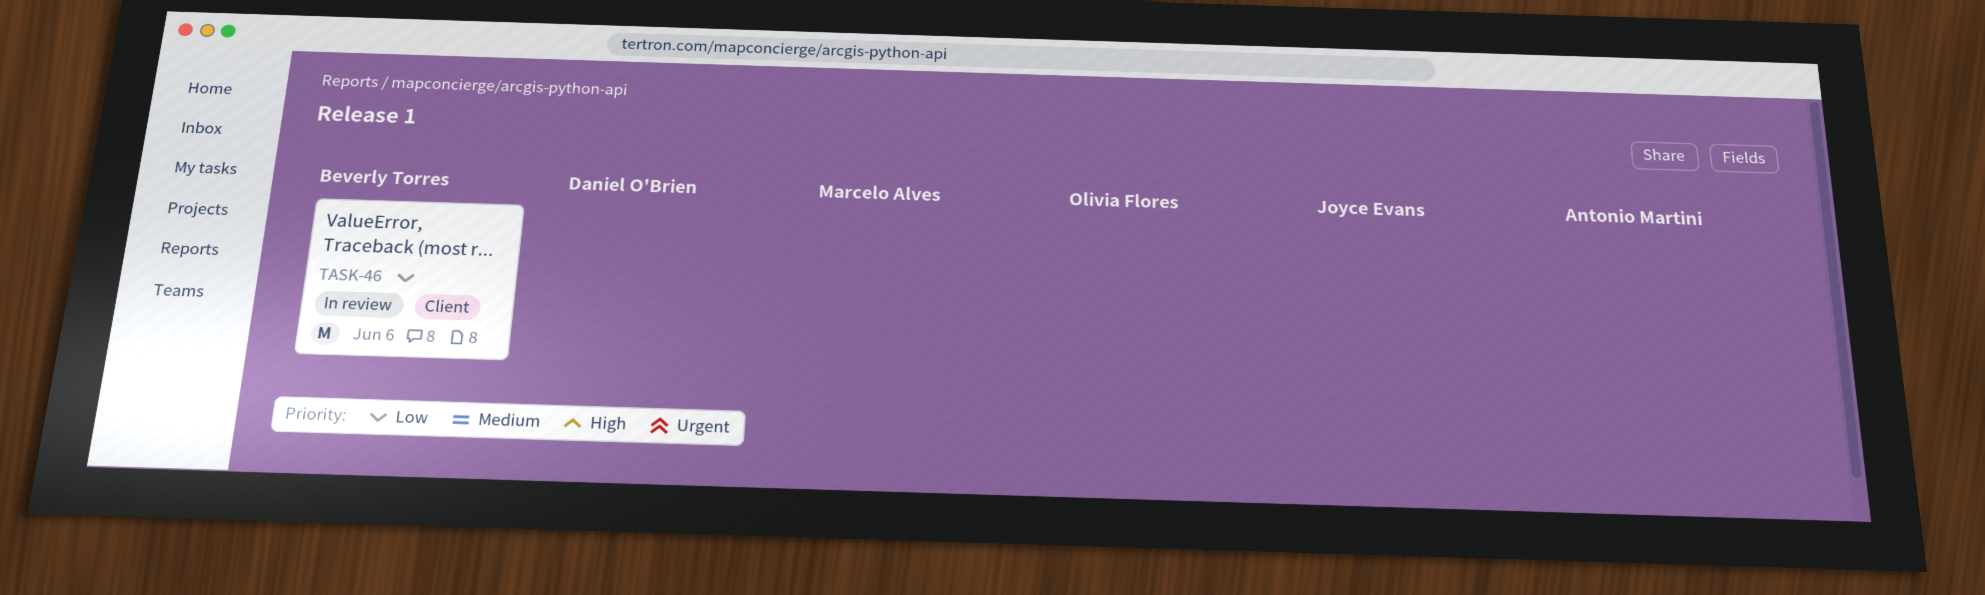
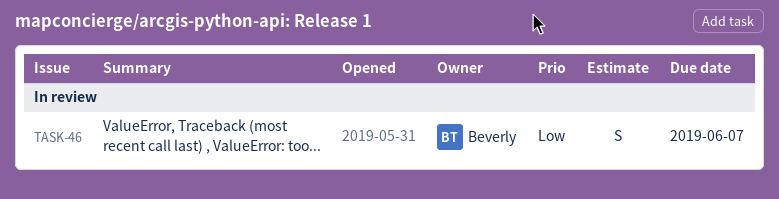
TASK-46, estimate: M -> S
TASK-46, due: Jun 6 -> Jun 7

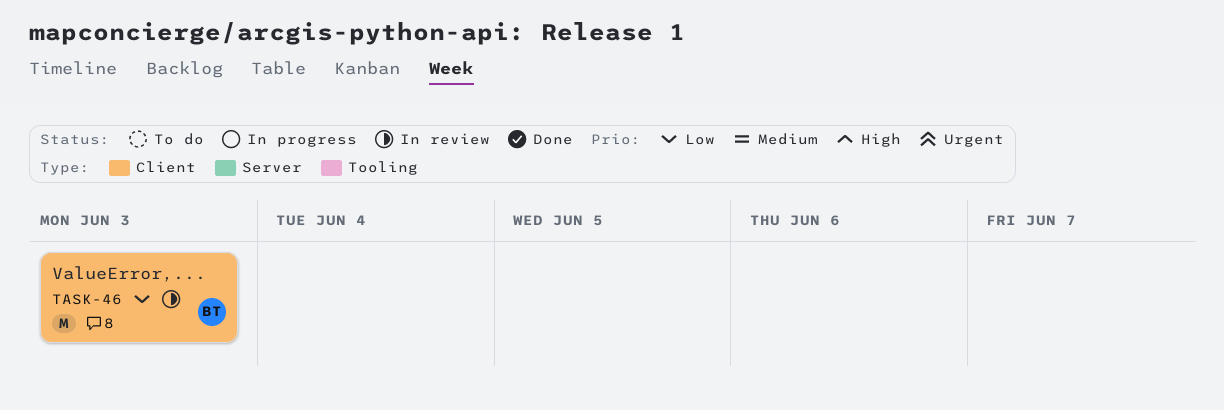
TASK-46, estimate: S -> M
TASK-46, due: Jun 7 -> Jun 3

